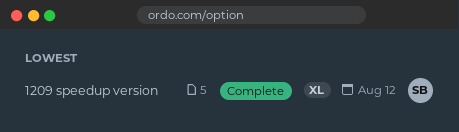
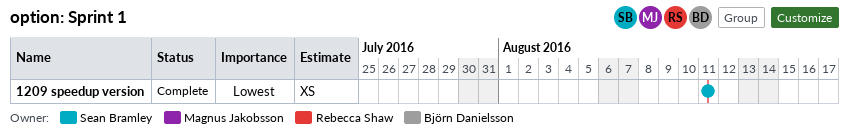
1209 speedup version, estimate: XL -> XS
1209 speedup version, due: Aug 12 -> Aug 11

